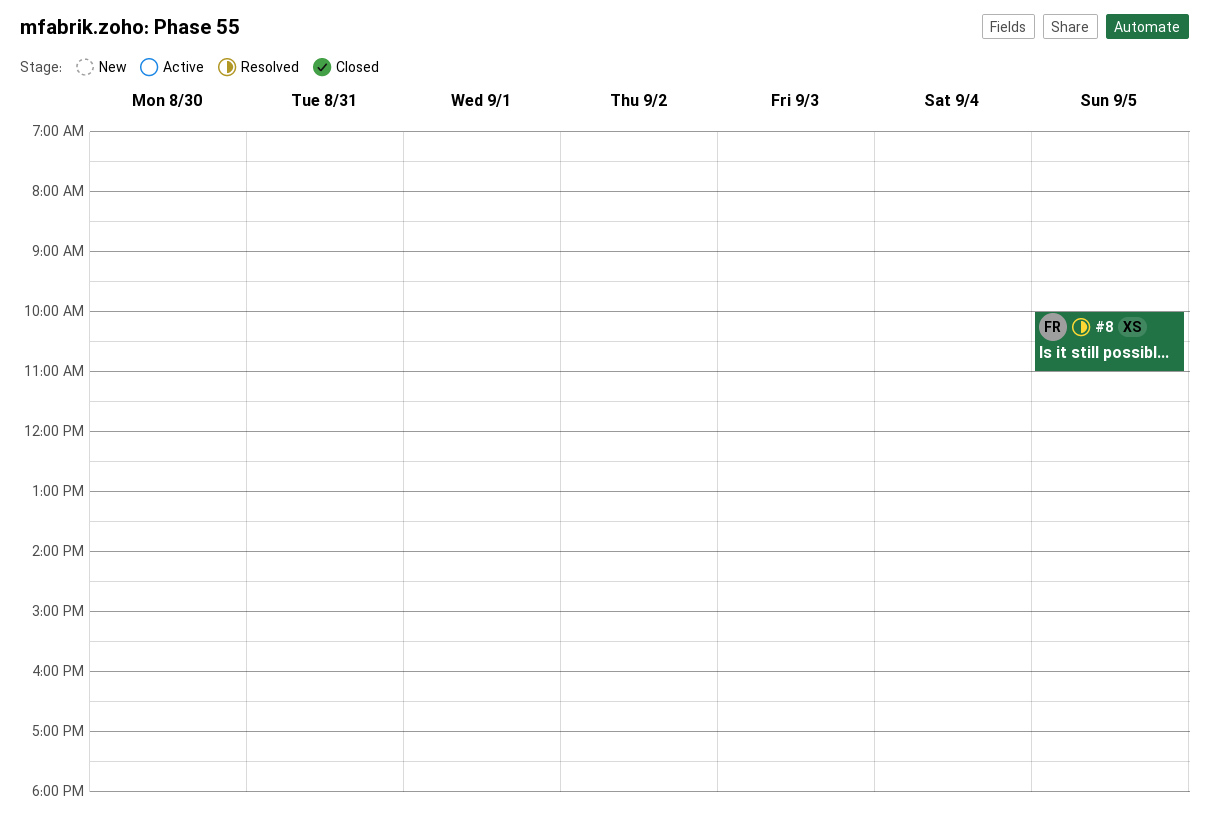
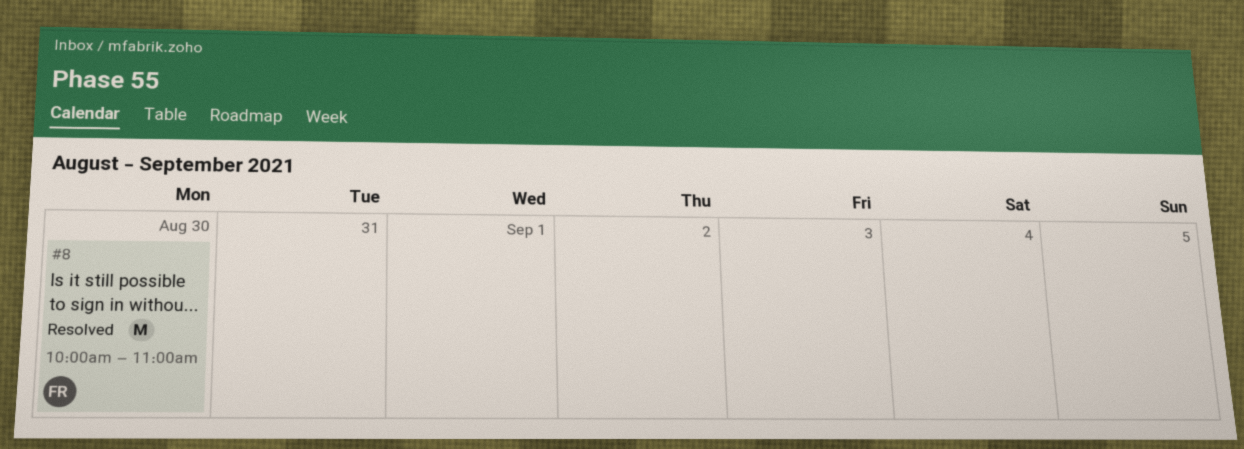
#8, estimate: XS -> M
#8, day: Sep 5 -> Aug 30

